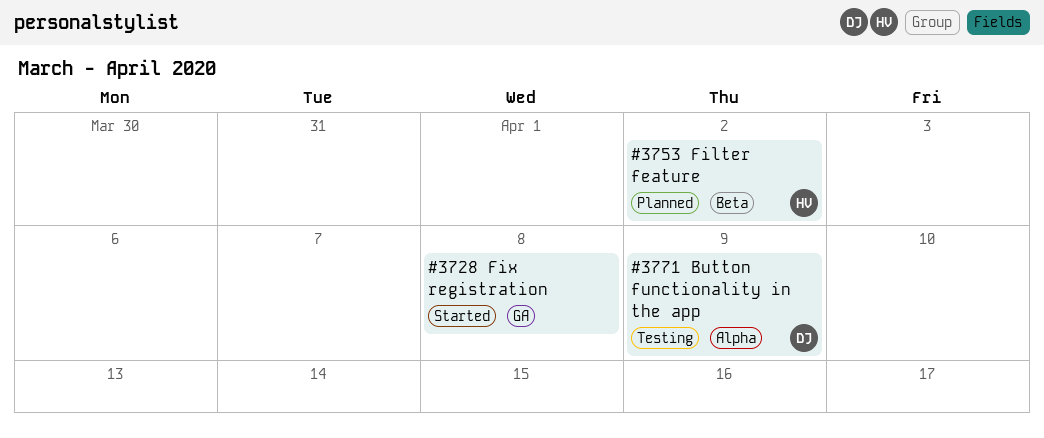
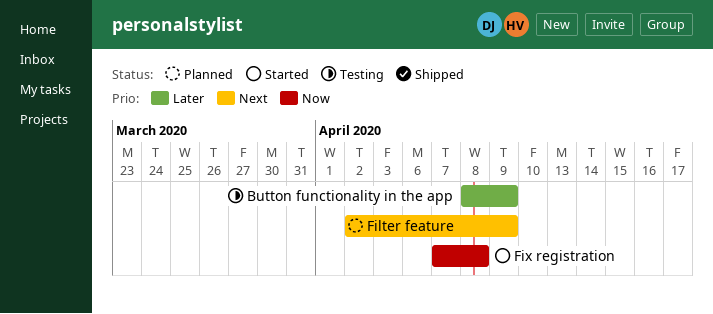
Filter feature, due: Apr 2 -> Apr 9

